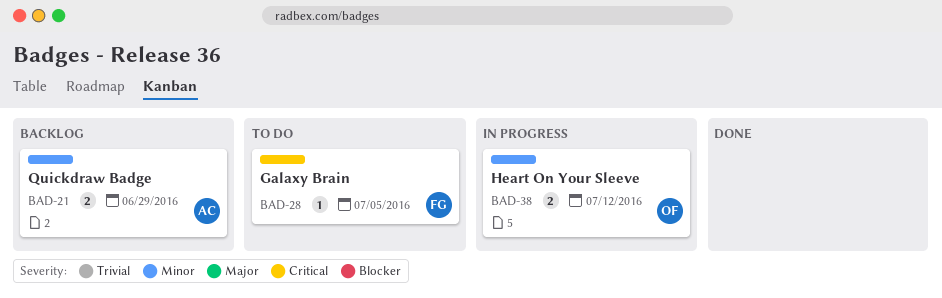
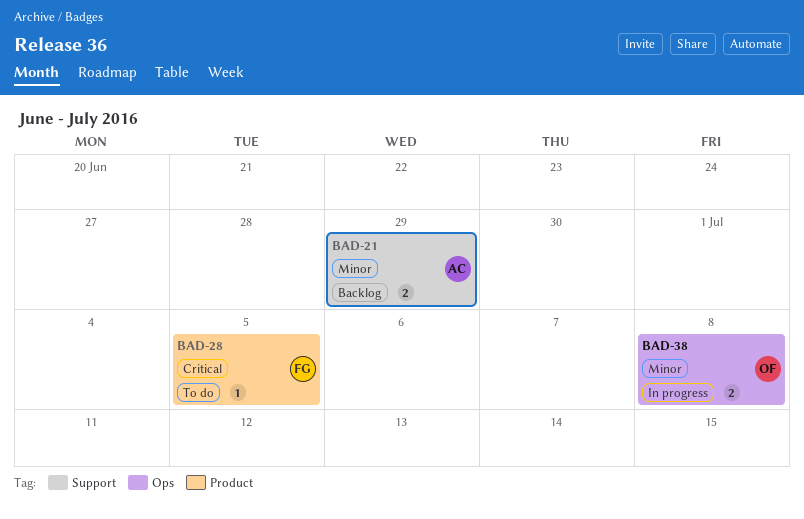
BAD-38, due: Jul 12 -> Jul 8

